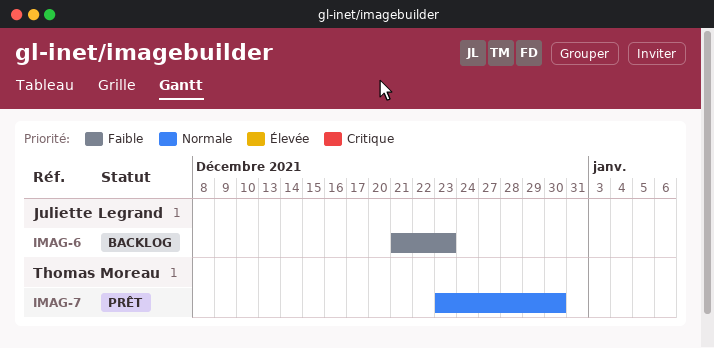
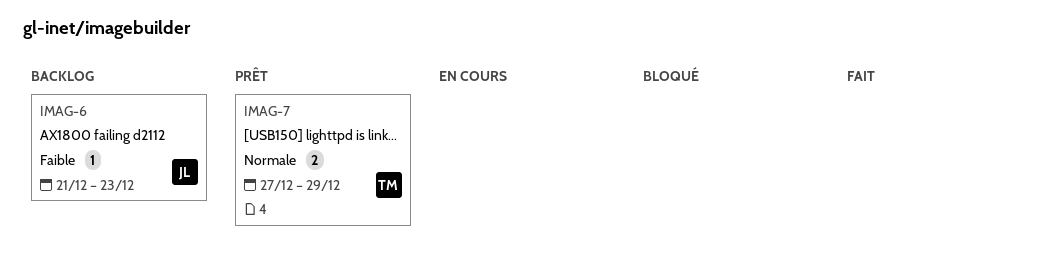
IMAG-7, start: Dec 23 -> Dec 27
IMAG-7, due: Dec 30 -> Dec 29

